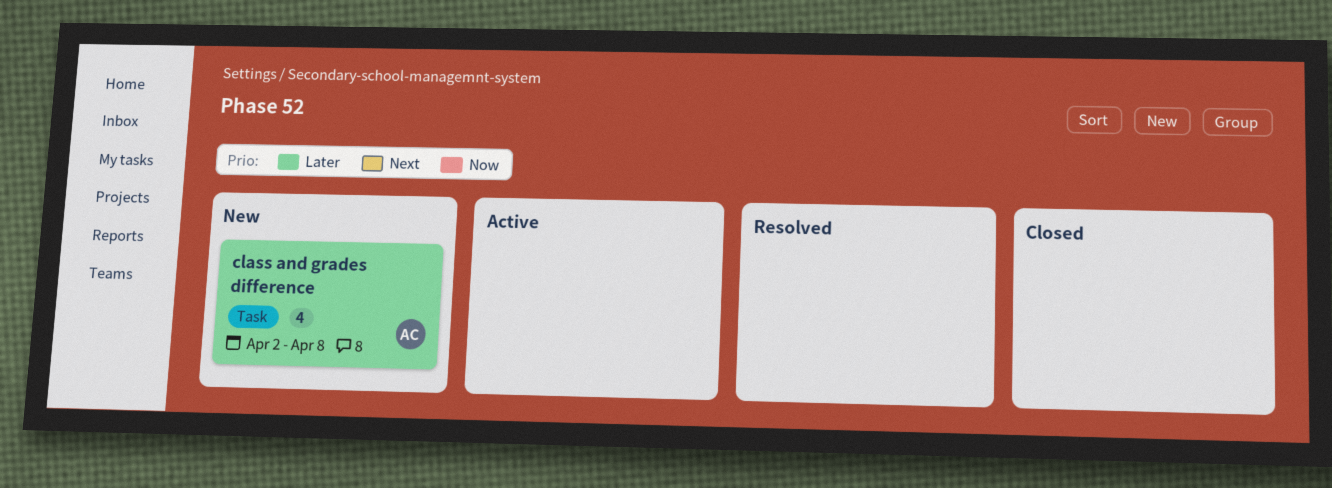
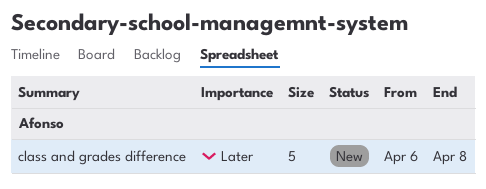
class and grades difference, estimate: 4 -> 5
class and grades difference, start: Apr 2 -> Apr 6

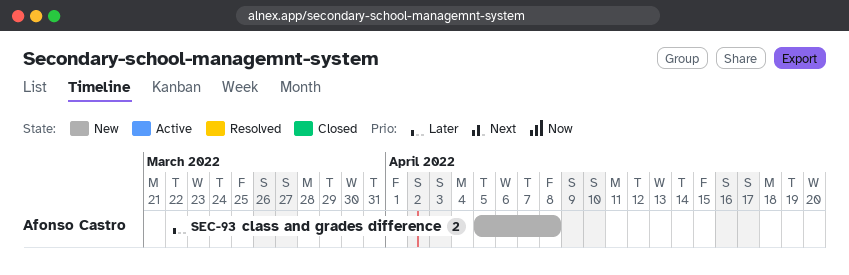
class and grades difference, estimate: 5 -> 2
class and grades difference, start: Apr 6 -> Apr 5

